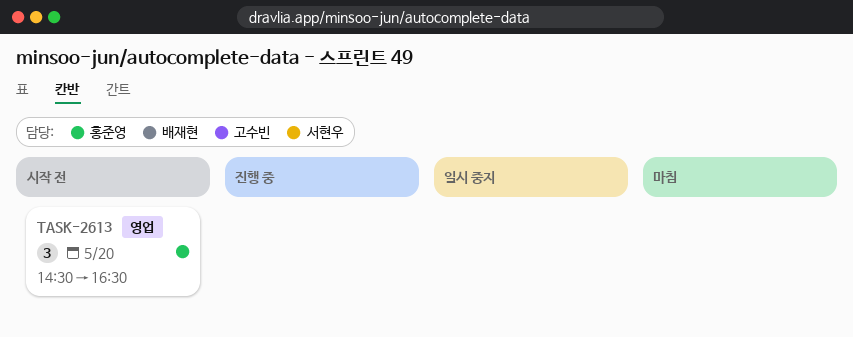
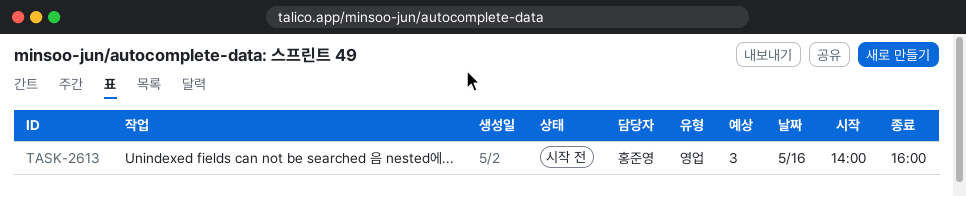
TASK-2613, day: May 20 -> May 16
TASK-2613, begins: 14:30 -> 14:00
TASK-2613, ends: 16:30 -> 16:00

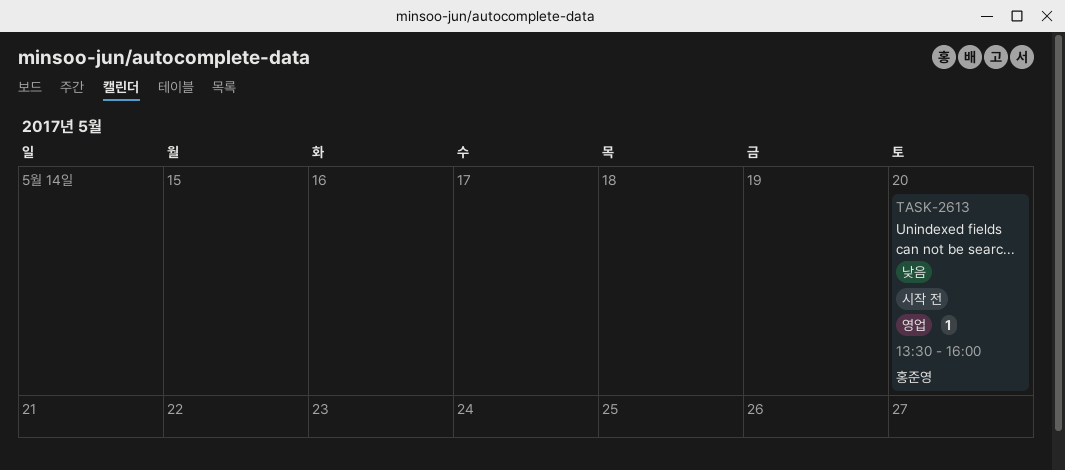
TASK-2613, estimate: 3 -> 1
TASK-2613, day: May 16 -> May 20
TASK-2613, begins: 14:00 -> 13:30

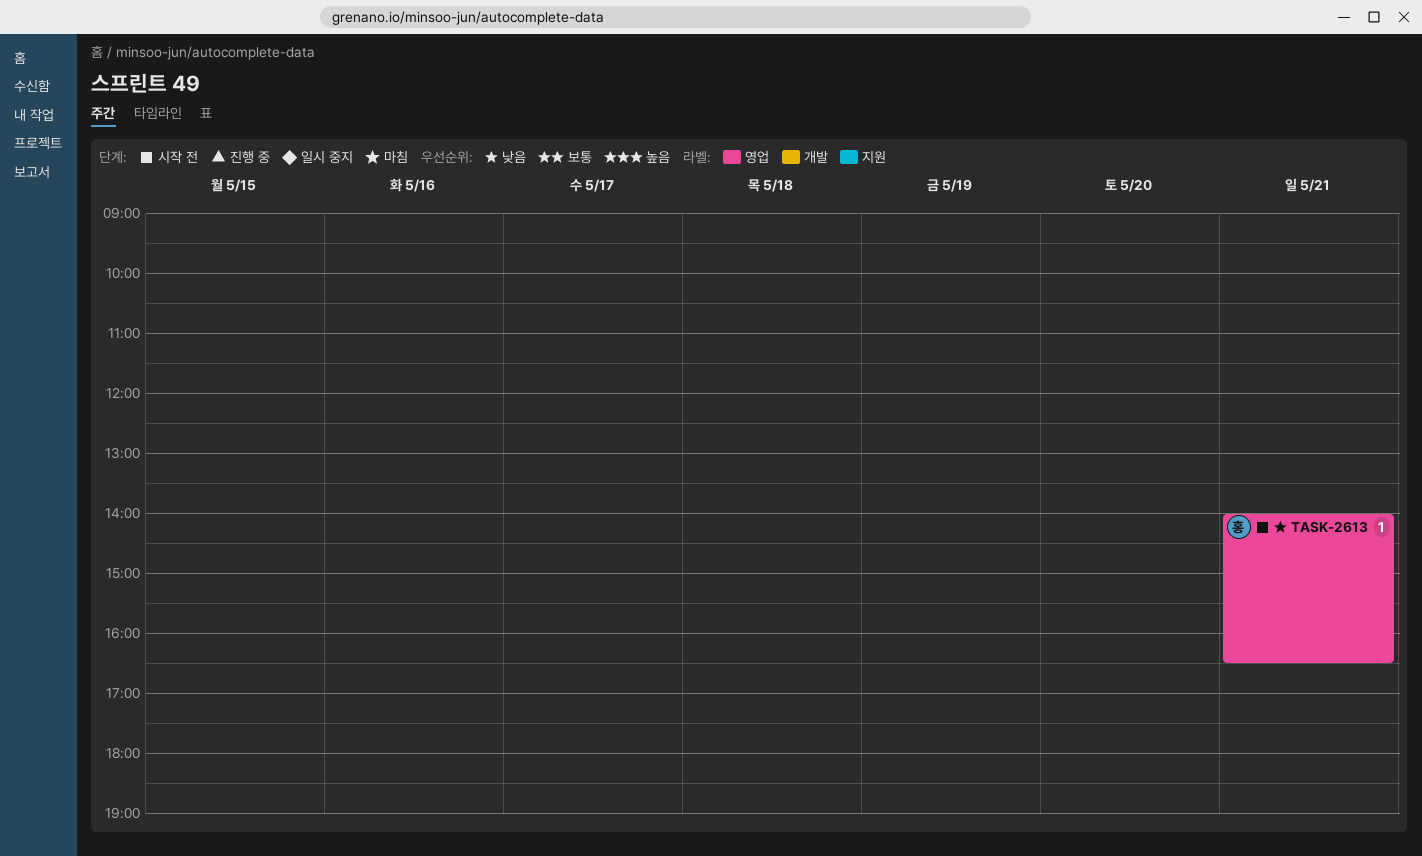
TASK-2613, day: May 20 -> May 21
TASK-2613, begins: 13:30 -> 14:00
TASK-2613, ends: 16:00 -> 16:30

